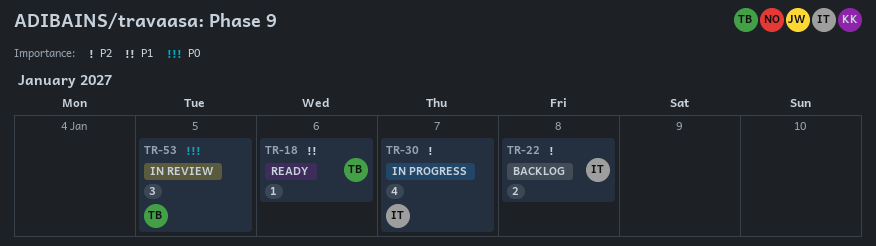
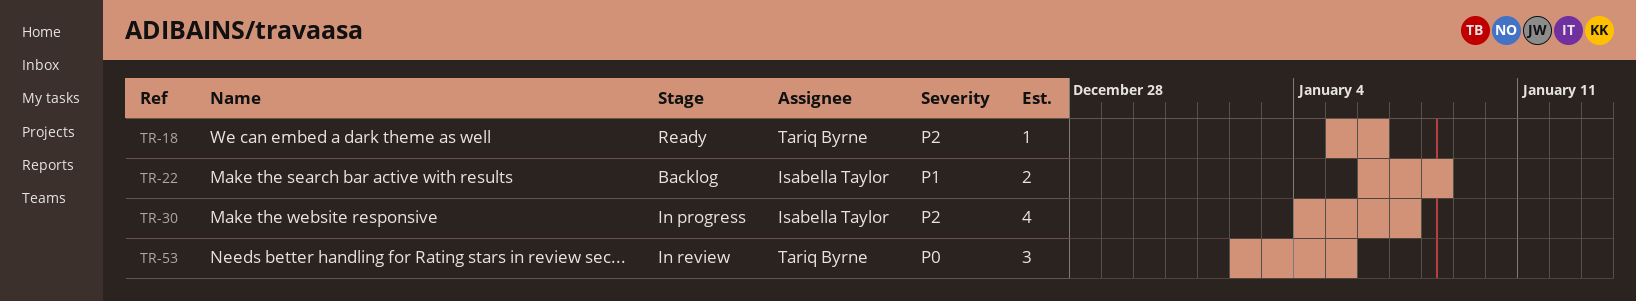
TR-18, priority: P1 -> P2
TR-22, priority: P2 -> P1

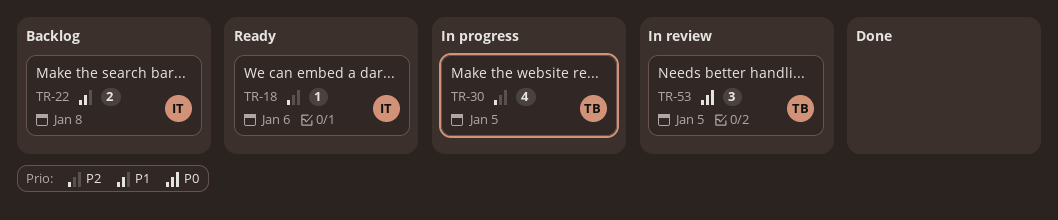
TR-18, owner: Tariq Byrne -> Isabella Taylor
TR-30, owner: Isabella Taylor -> Tariq Byrne
TR-30, due: Jan 7 -> Jan 5

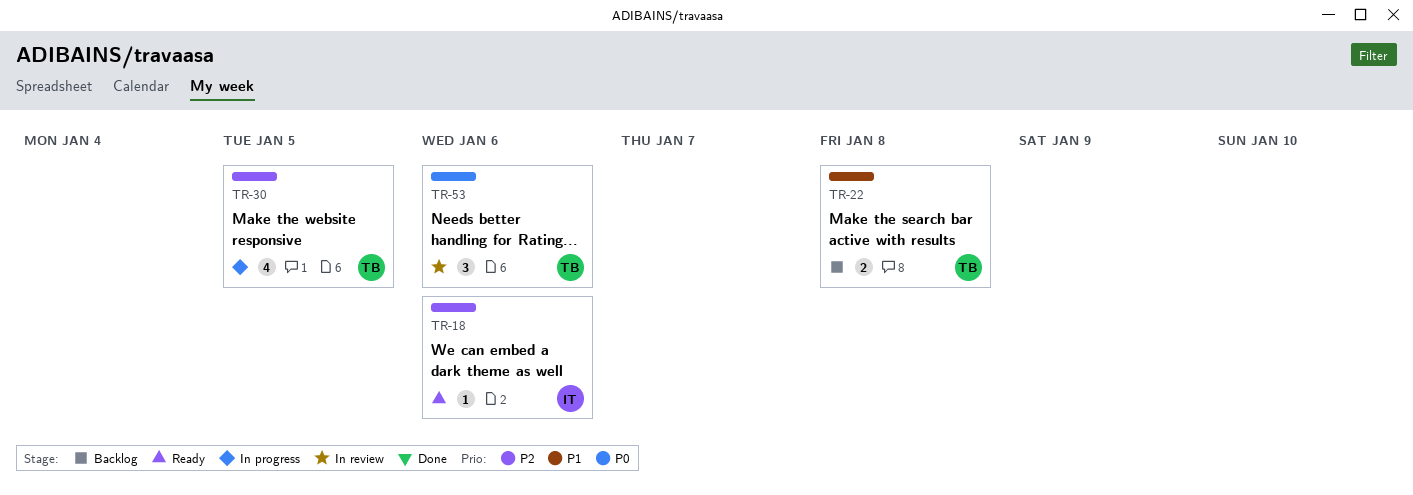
TR-22, owner: IT -> TB
TR-53, due: Jan 5 -> Jan 6

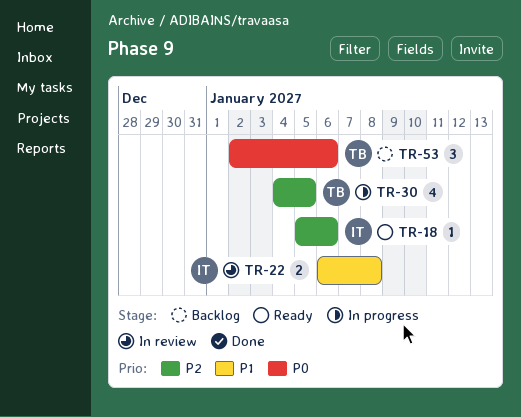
TR-22, status: Backlog -> In review
TR-22, owner: TB -> IT
TR-53, status: In review -> Backlog

